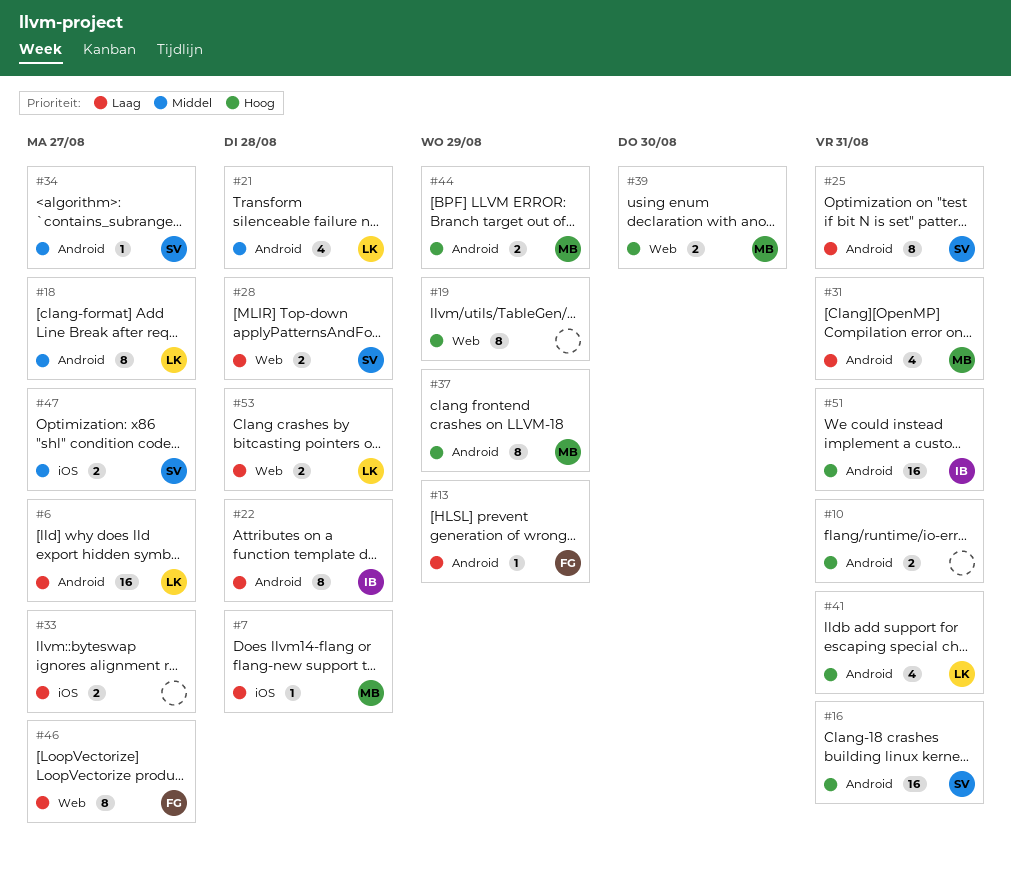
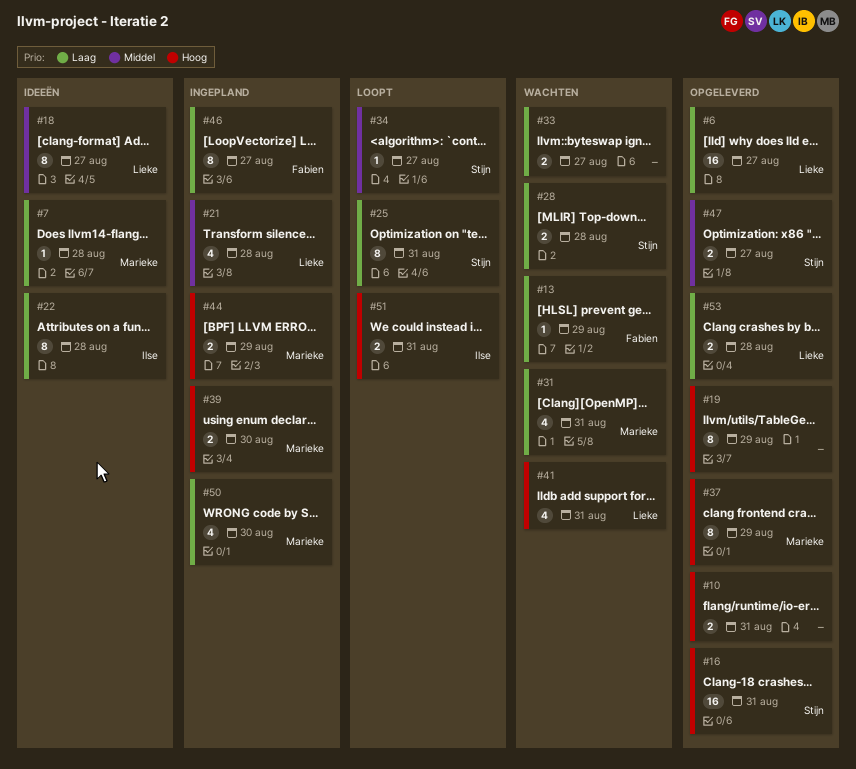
#50: none -> present
#51, estimate: 16 -> 2

